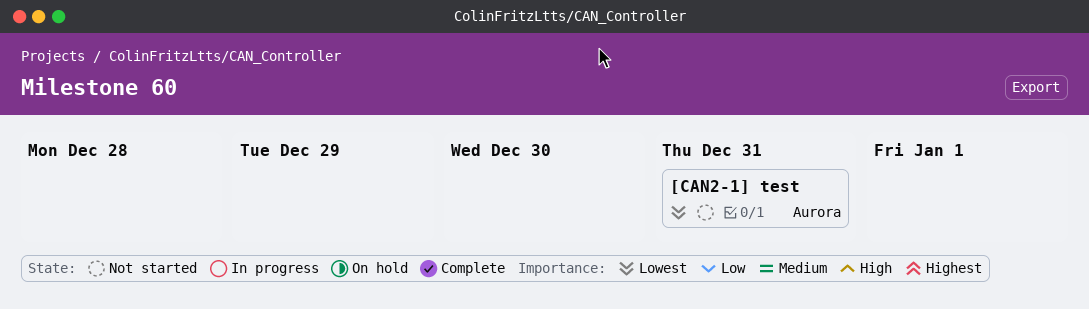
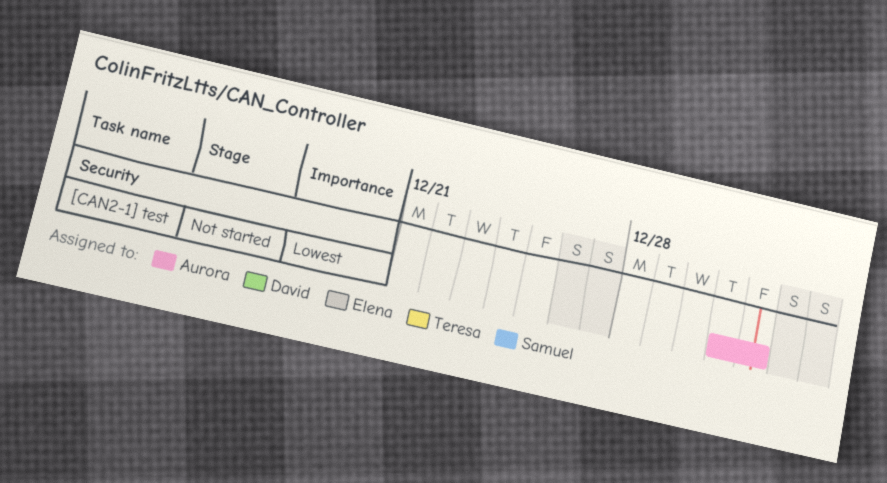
[CAN2-1] test, due: Dec 31 -> Jan 1

